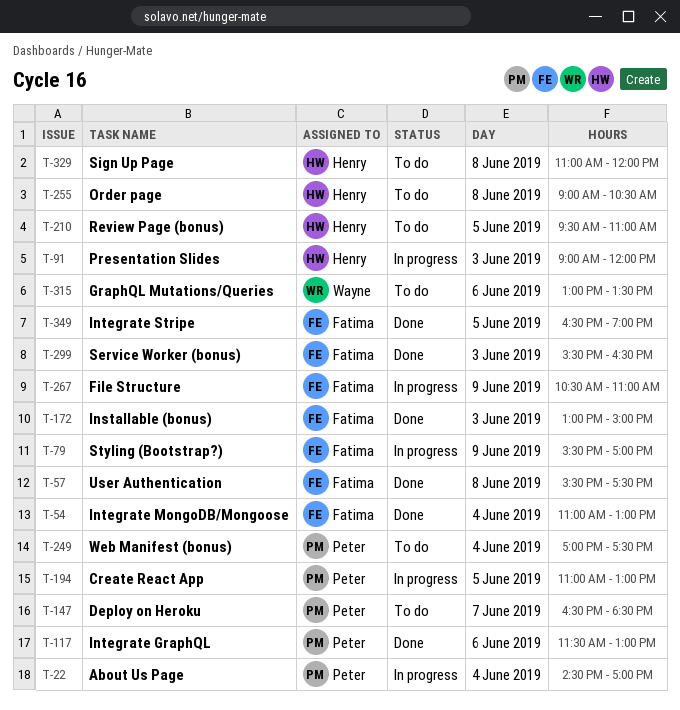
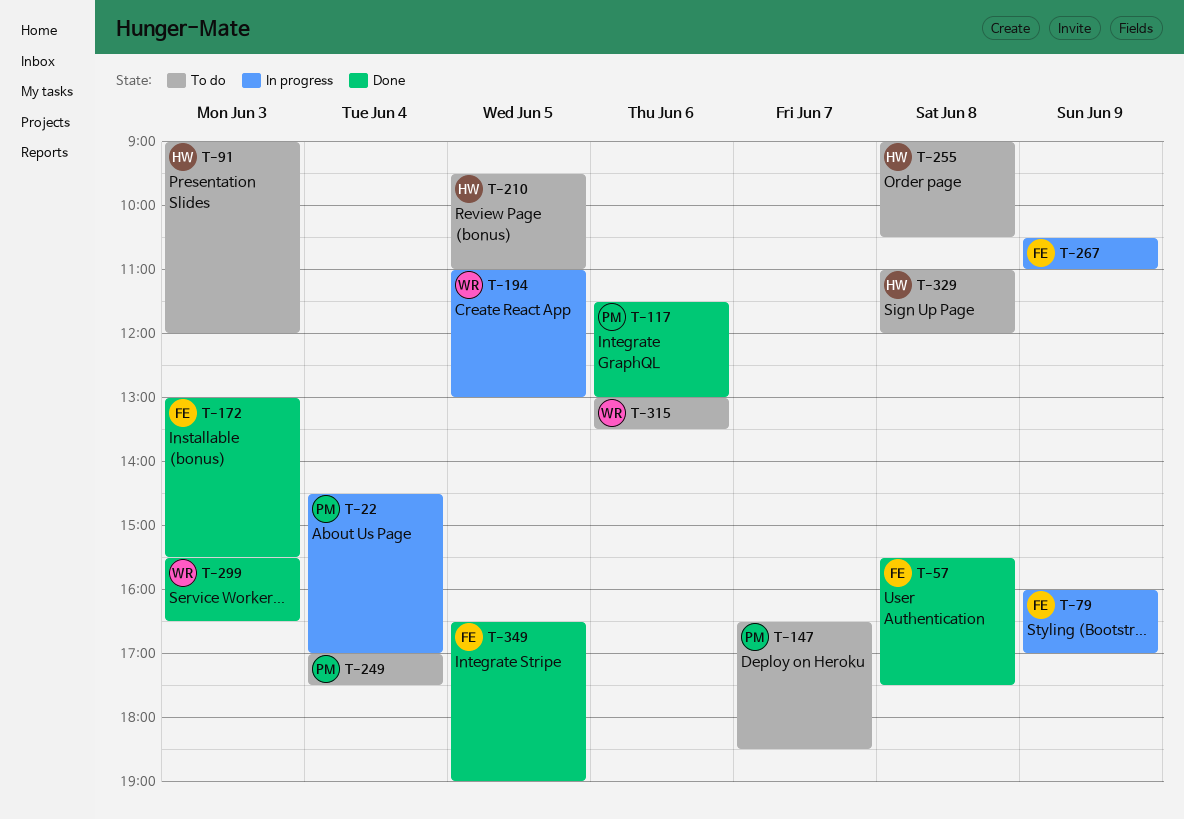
T-54: present -> none
T-79, begins: 15:30 -> 16:00
T-91, status: In progress -> To do
T-172, ends: 15:00 -> 15:30
T-194, owner: Peter -> Wayne
T-299, owner: Fatima -> Wayne

